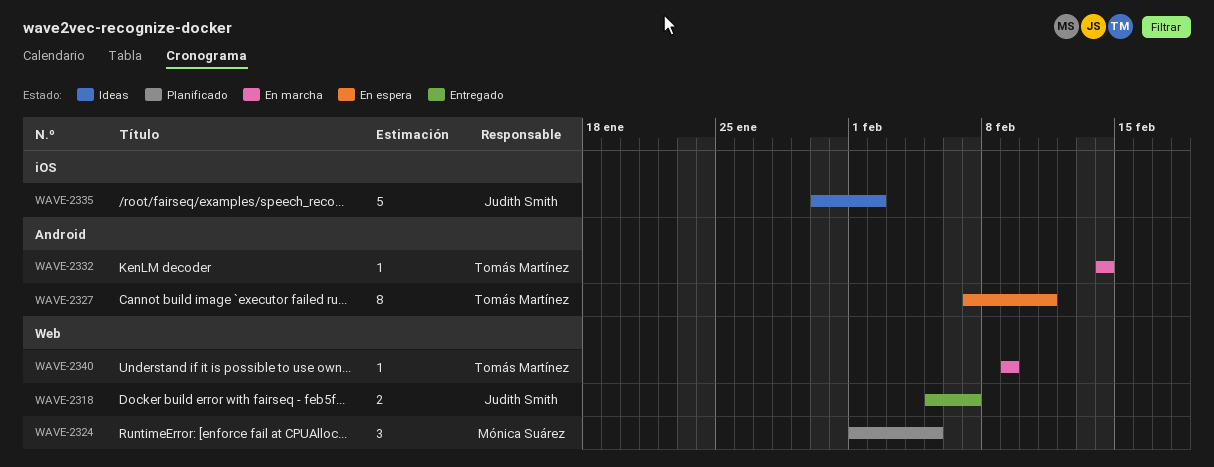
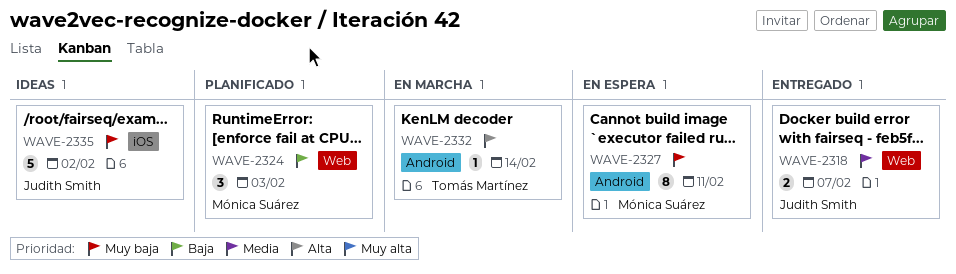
WAVE-2324, due: Feb 5 -> Feb 3
WAVE-2327, owner: Tomás Martínez -> Mónica Suárez
WAVE-2340: present -> none

